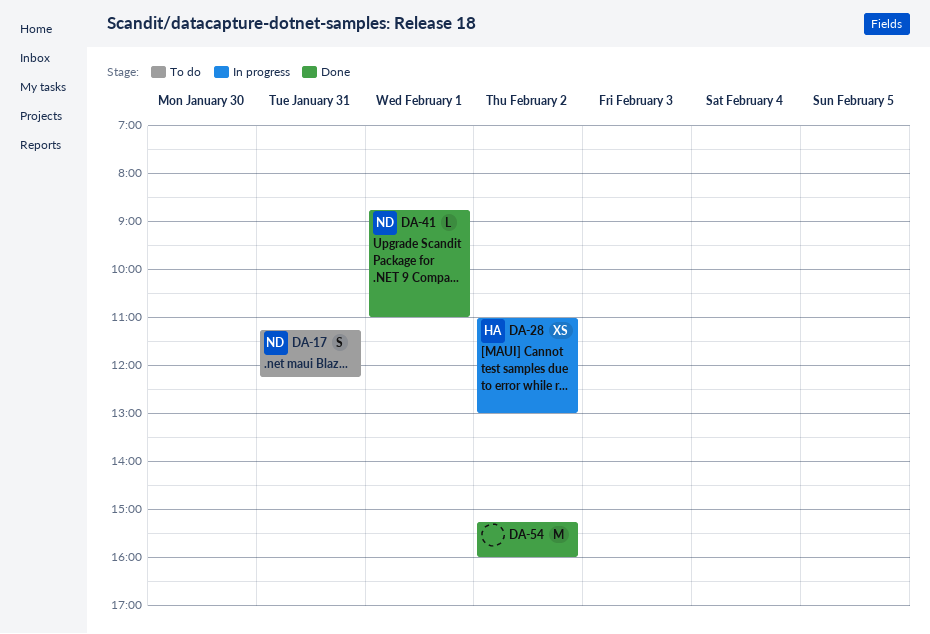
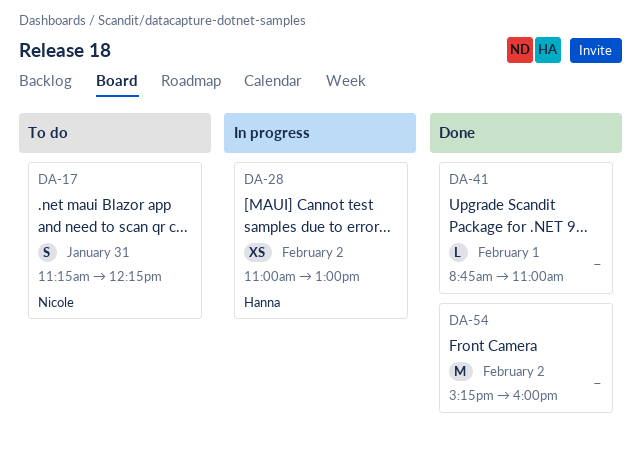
DA-41, owner: Nicole -> none

